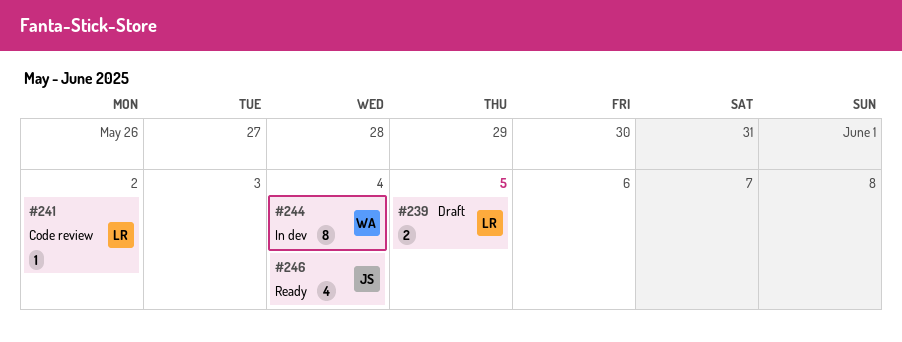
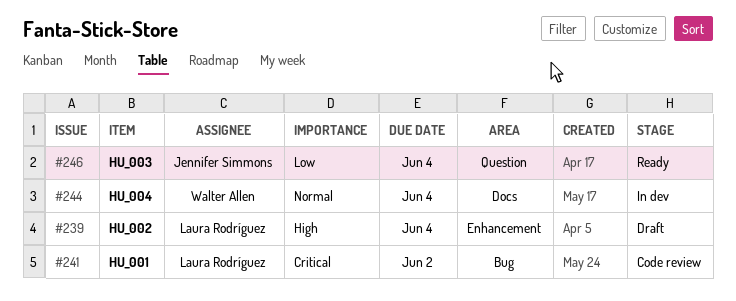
#239, due: Jun 5 -> Jun 4

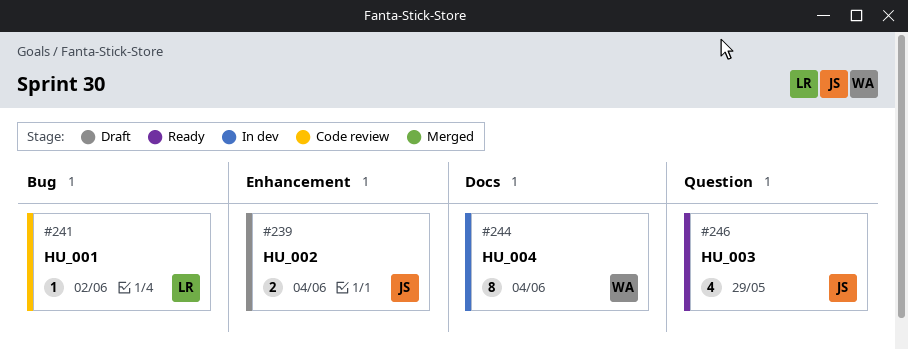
#239, owner: Laura Rodríguez -> Jennifer Simmons
#246, due: Jun 4 -> May 29

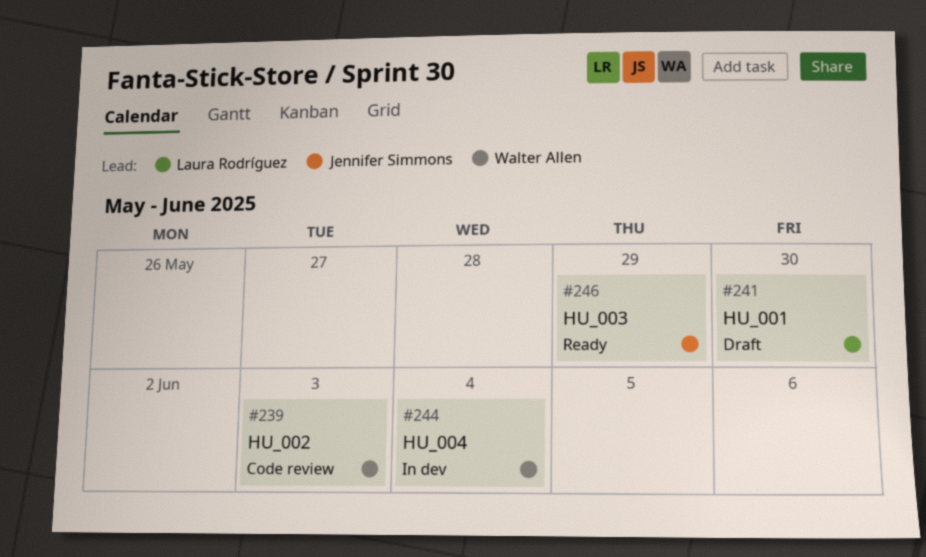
#239, status: Draft -> Code review
#239, owner: Jennifer Simmons -> Walter Allen
#239, due: Jun 4 -> Jun 3
#241, status: Code review -> Draft
#241, due: Jun 2 -> May 30

